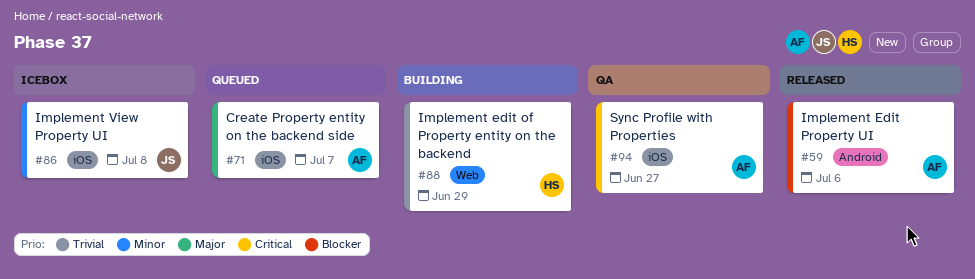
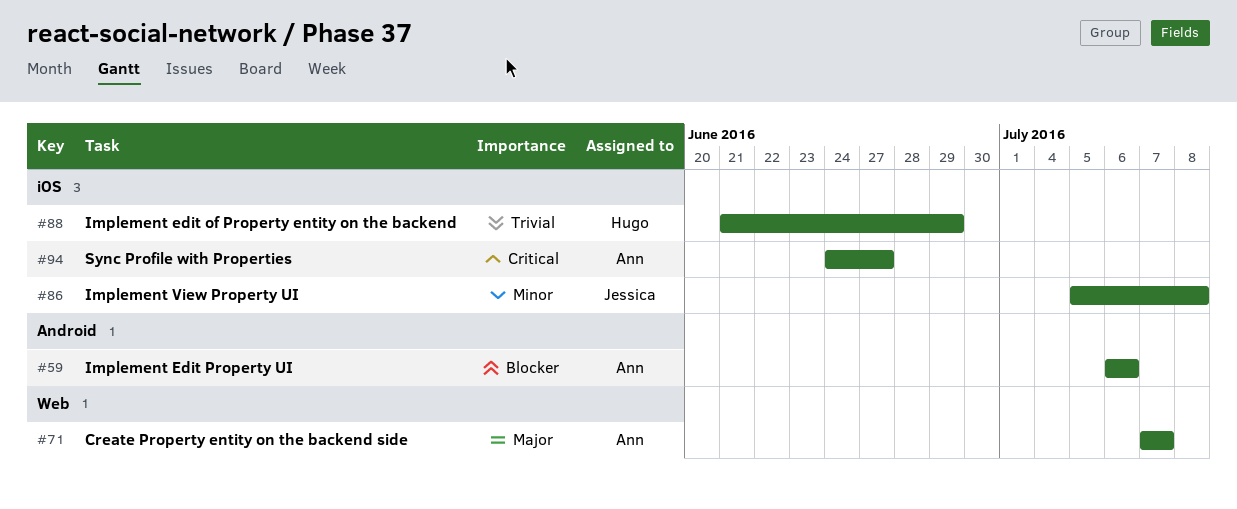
#71, label: iOS -> Web
#88, label: Web -> iOS

